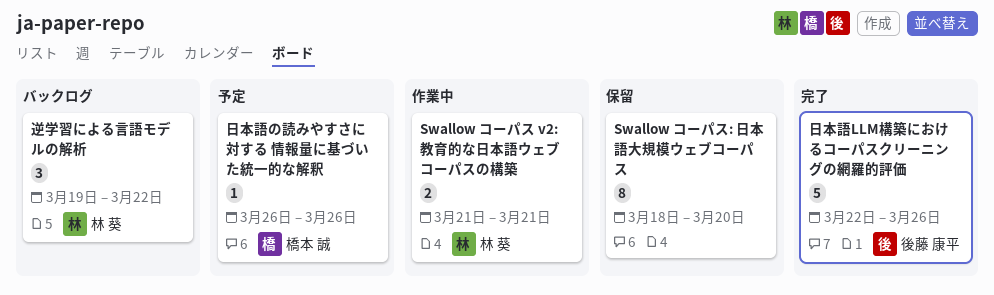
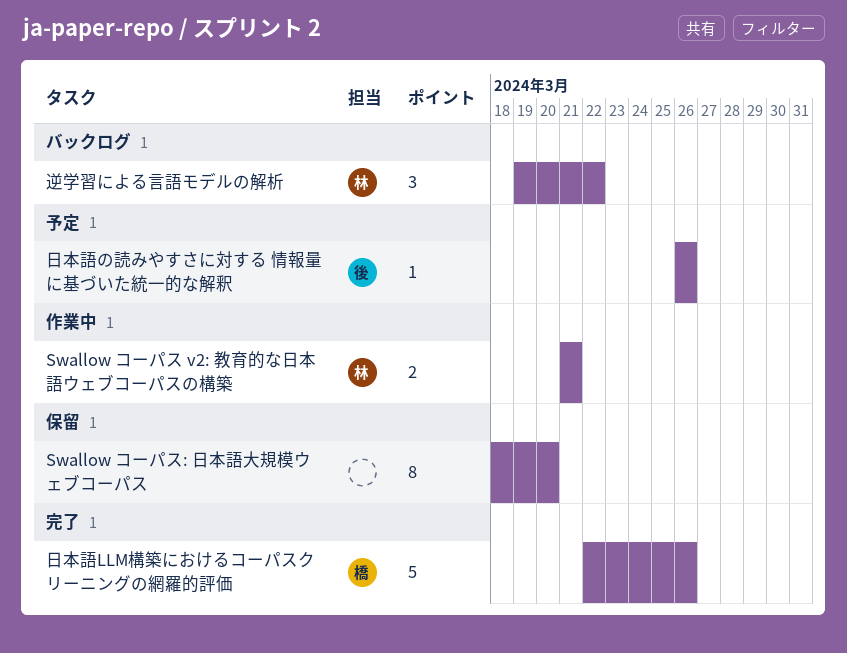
日本語LLM構築におけるコーパスクリーニングの網羅的評価, owner: 後藤 康平 -> 橋本 誠
日本語の読みやすさに対する 情報量に基づいた統一的な解釈, owner: 橋本 誠 -> 後藤 康平

